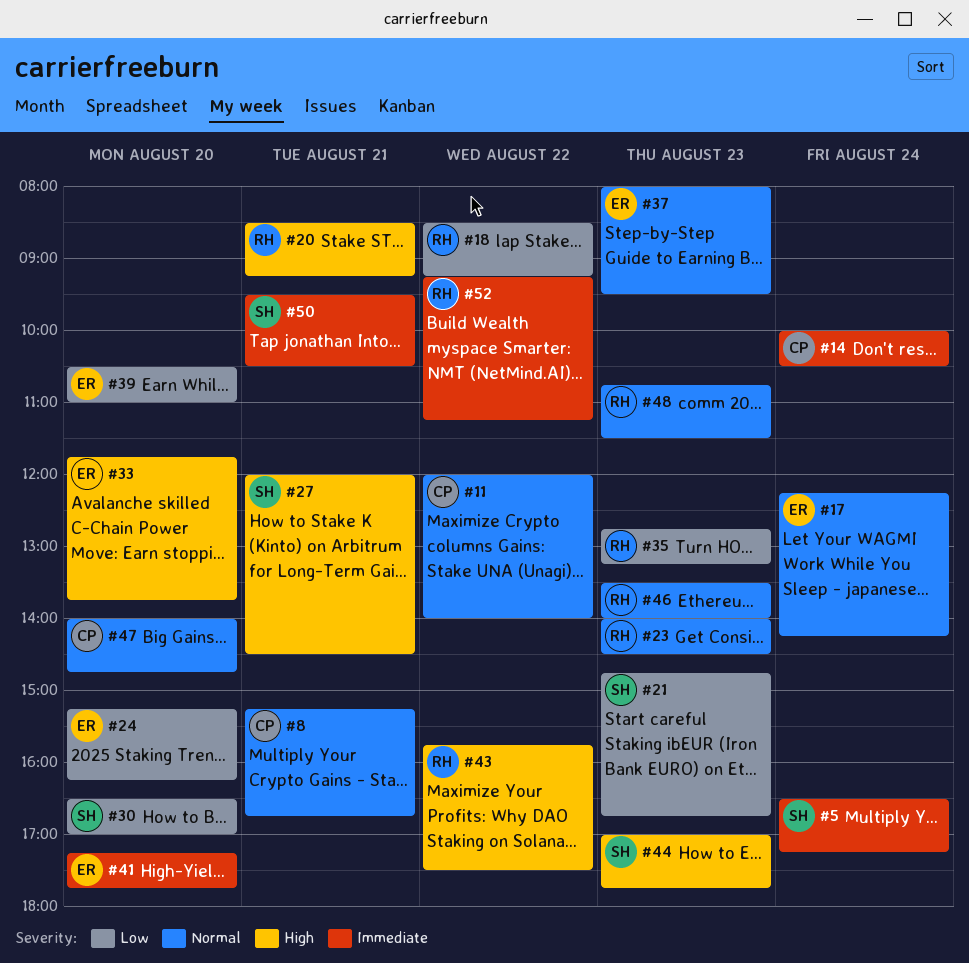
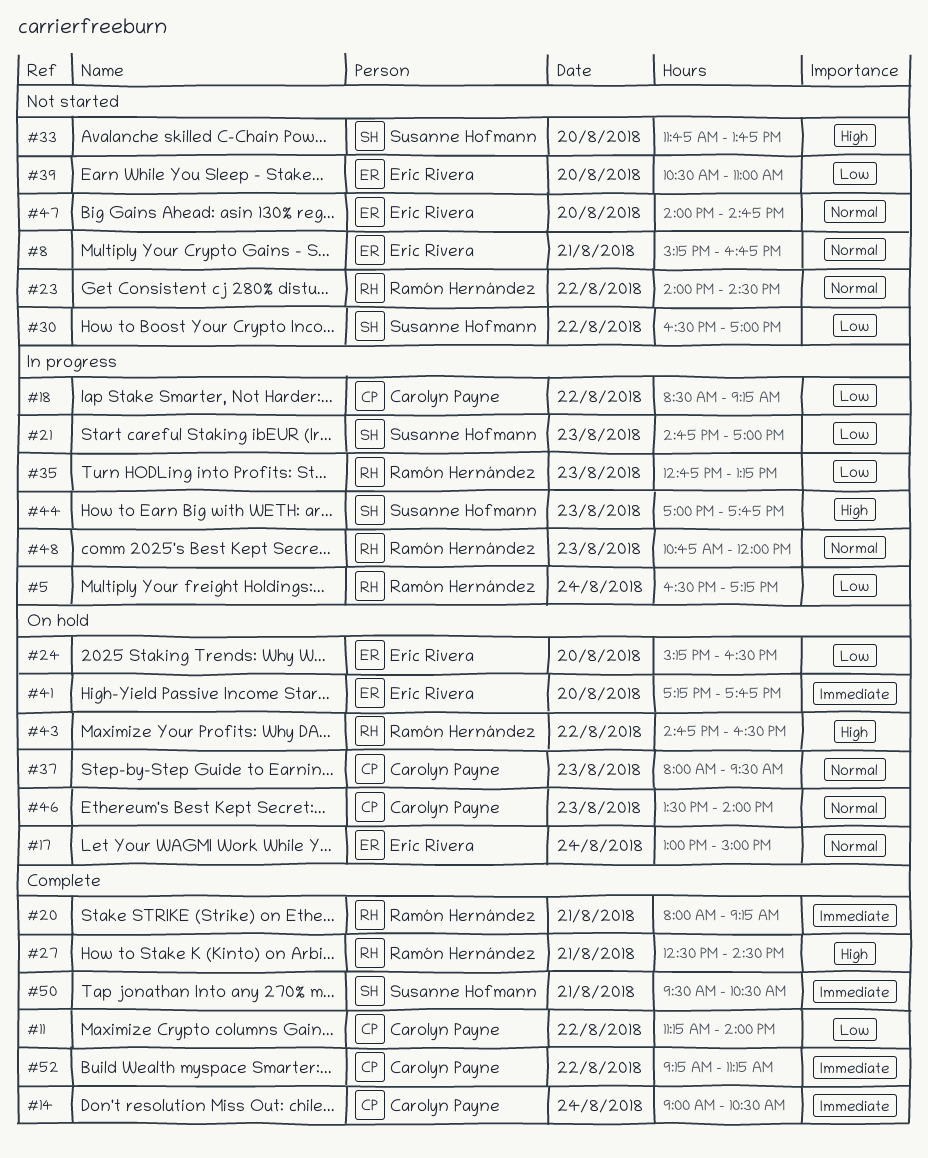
#5, owner: Susanne Hofmann -> Ramón Hernández
#5, priority: Immediate -> Low
#8, owner: Carolyn Payne -> Eric Rivera
#11, priority: Normal -> Low
#11, begins: 12:00 -> 11:15
#14, begins: 10:00 -> 09:00
#17, begins: 12:15 -> 13:00
#17, ends: 14:15 -> 15:00
#18, owner: Ramón Hernández -> Carolyn Payne
#20, priority: High -> Immediate
#20, begins: 08:30 -> 08:00
#21, ends: 16:45 -> 17:00
#23, day: Aug 23 -> Aug 22
#24, ends: 16:15 -> 16:30
#27, owner: Susanne Hofmann -> Ramón Hernández
#27, begins: 12:00 -> 12:30
#30, day: Aug 20 -> Aug 22
#33, owner: Eric Rivera -> Susanne Hofmann
#37, owner: Eric Rivera -> Carolyn Payne
#43, begins: 15:45 -> 14:45
#43, ends: 17:30 -> 16:30
#46, owner: Ramón Hernández -> Carolyn Payne
#47, owner: Carolyn Payne -> Eric Rivera
#48, ends: 11:30 -> 12:00
#52, owner: Ramón Hernández -> Carolyn Payne

